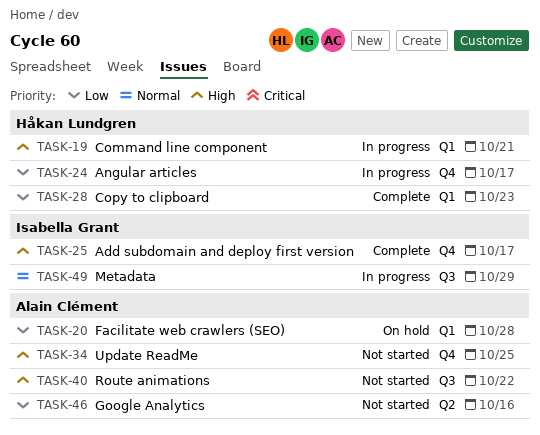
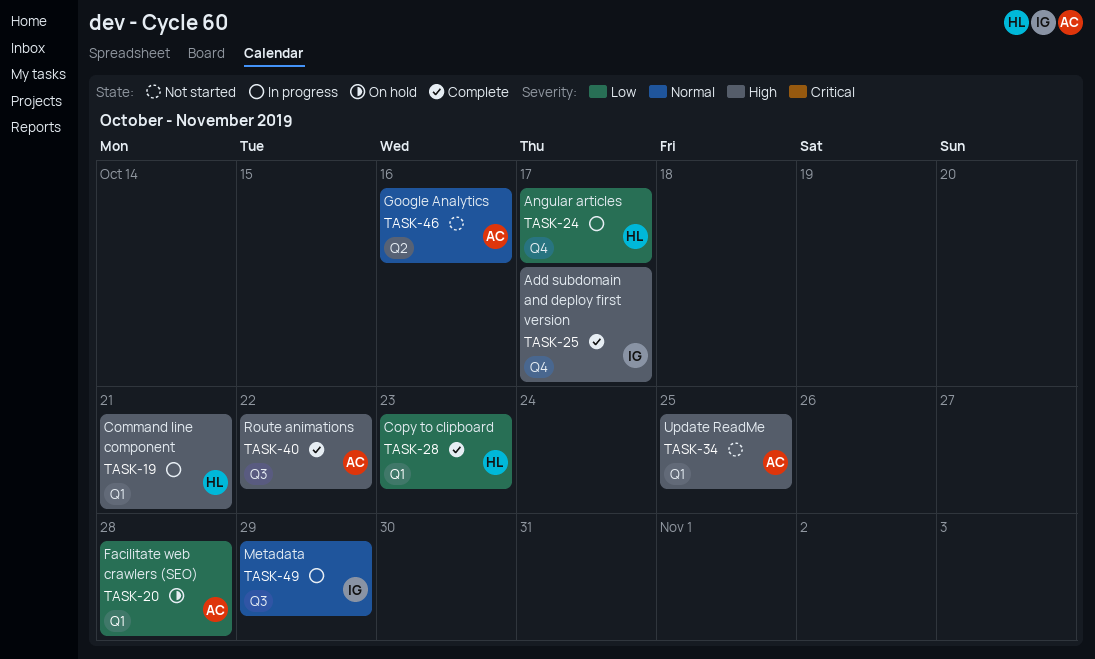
TASK-34, label: Q4 -> Q1
TASK-40, status: Not started -> Complete
TASK-46, priority: Low -> Normal

